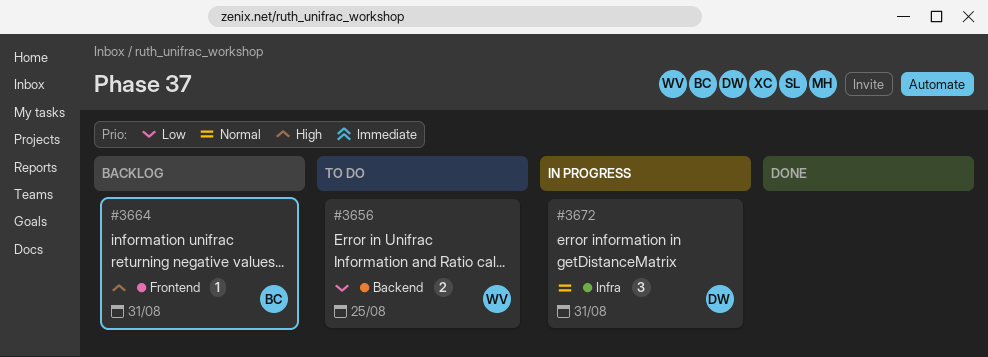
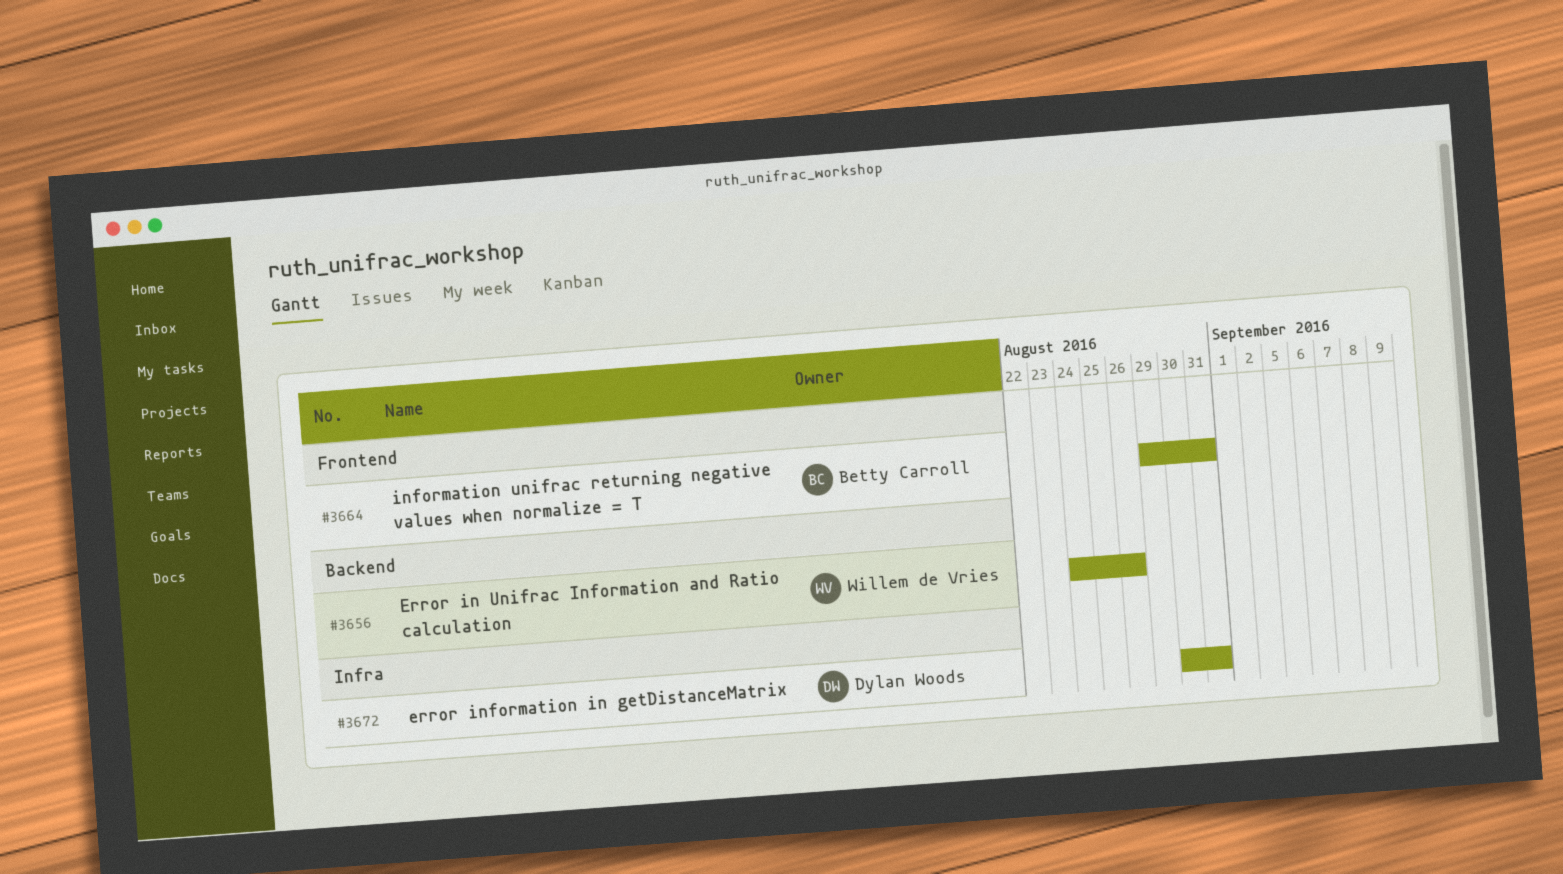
#3656, due: Aug 25 -> Aug 26

